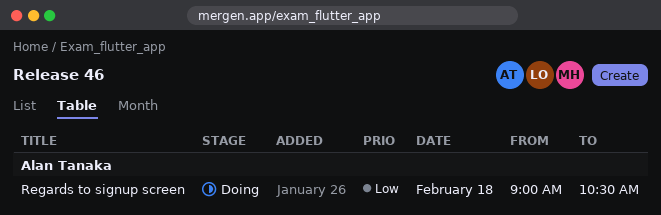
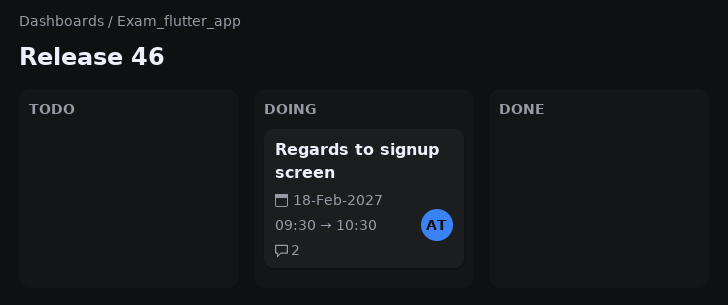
Regards to signup screen, begins: 09:00 -> 09:30

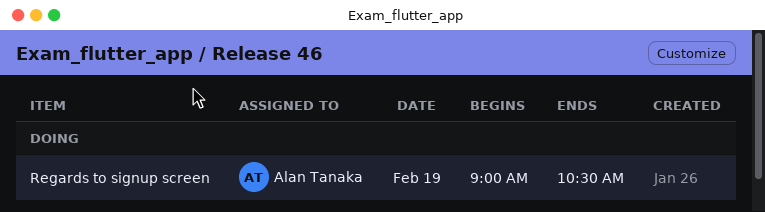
Regards to signup screen, day: Feb 18 -> Feb 19
Regards to signup screen, begins: 09:30 -> 09:00

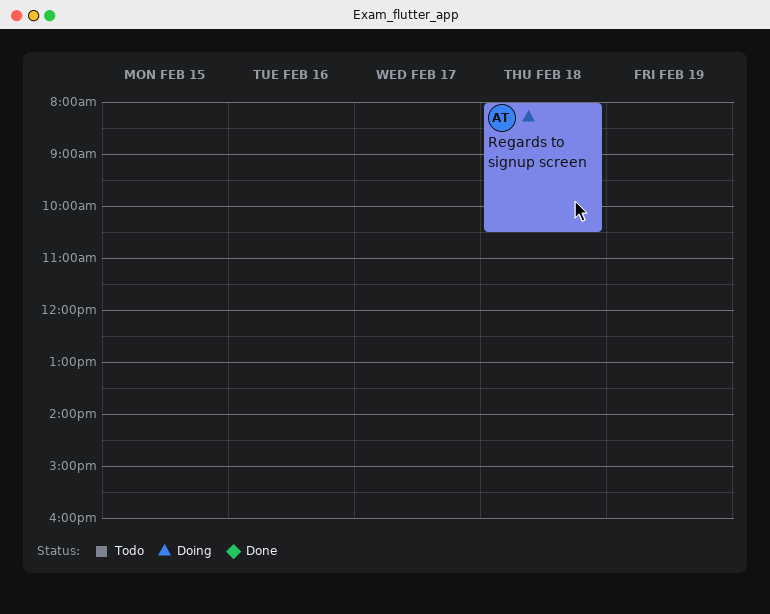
Regards to signup screen, day: Feb 19 -> Feb 18
Regards to signup screen, begins: 09:00 -> 08:00

